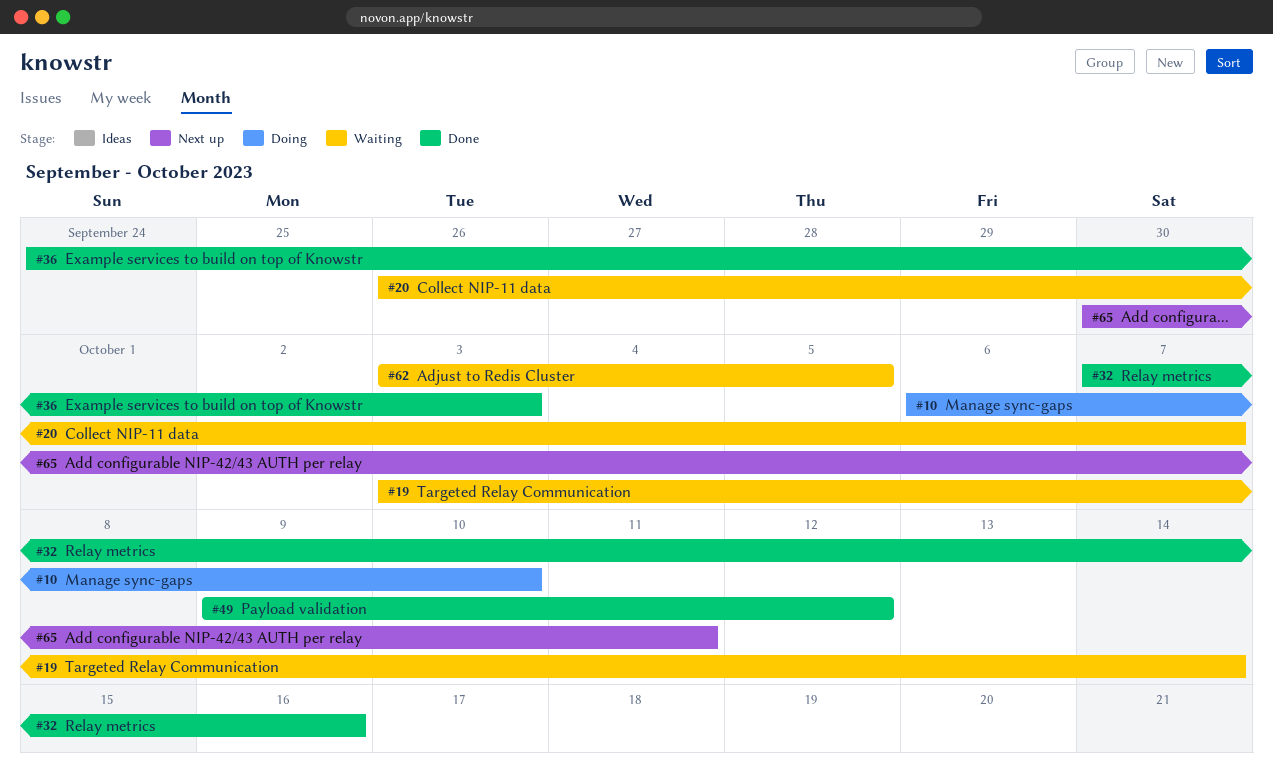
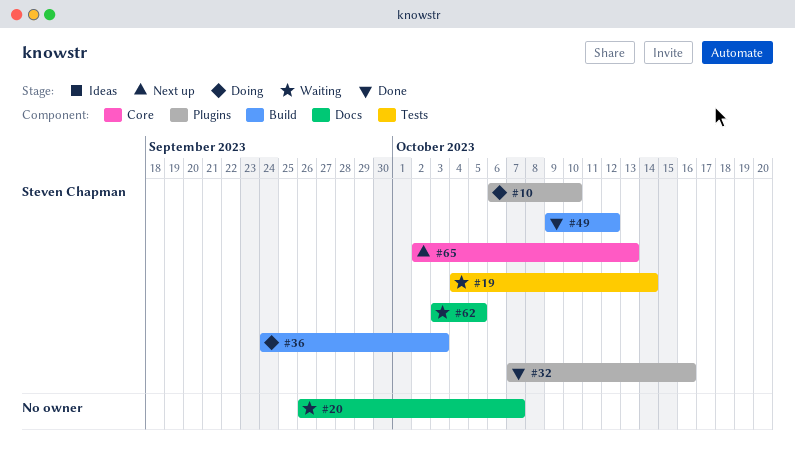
#19, start: Oct 3 -> Oct 4
#36, status: Done -> Doing
#65, start: Sep 30 -> Oct 2
#65, due: Oct 11 -> Oct 13

